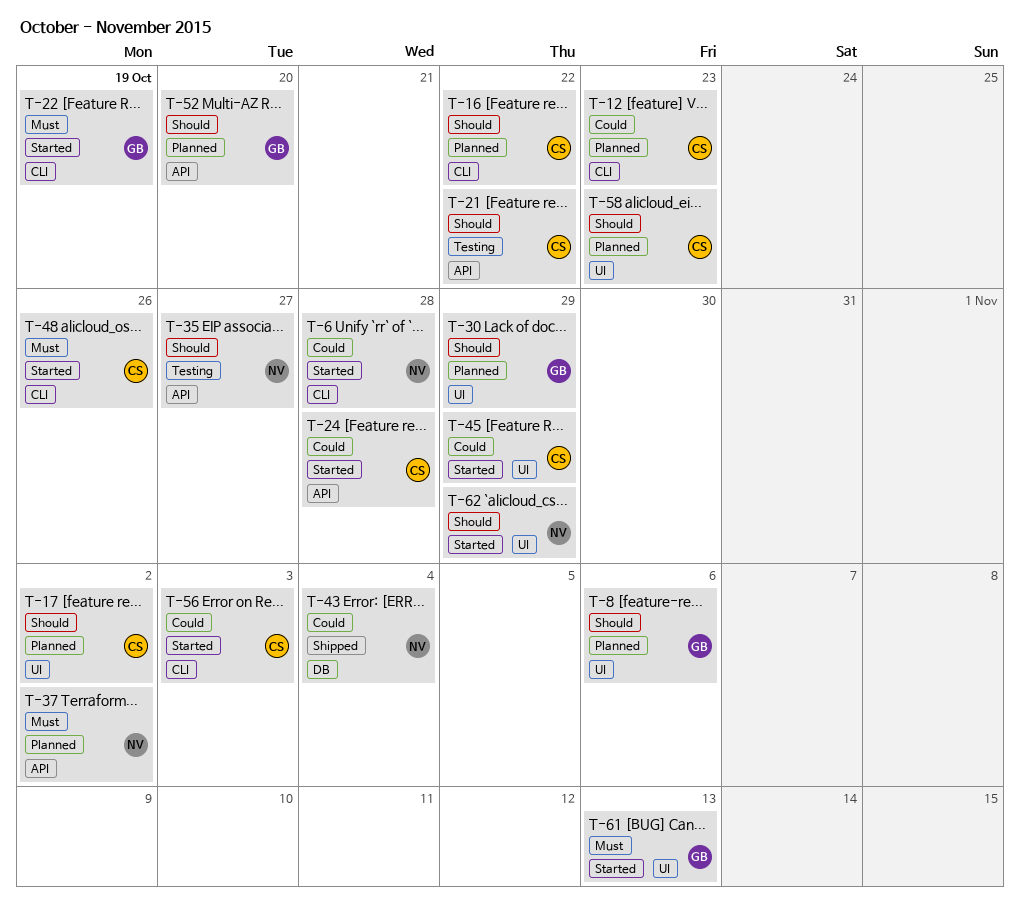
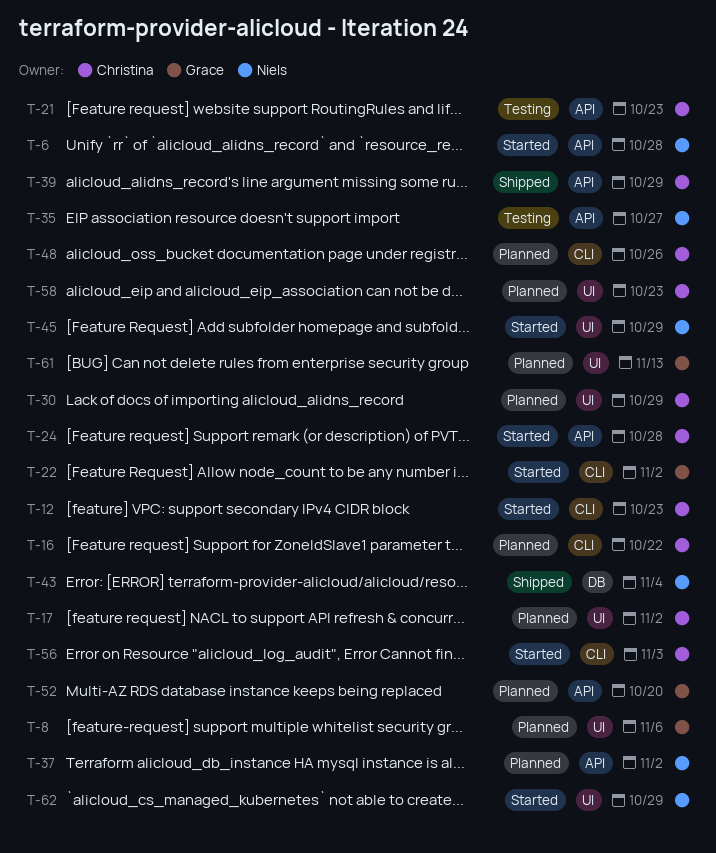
T-6, label: CLI -> API
T-12, status: Planned -> Started
T-21, due: Oct 22 -> Oct 23
T-22, due: Oct 19 -> Nov 2
T-30, owner: Grace -> Christina
T-39: none -> present
T-45, owner: Christina -> Niels
T-48, status: Started -> Planned
T-61, status: Started -> Planned

